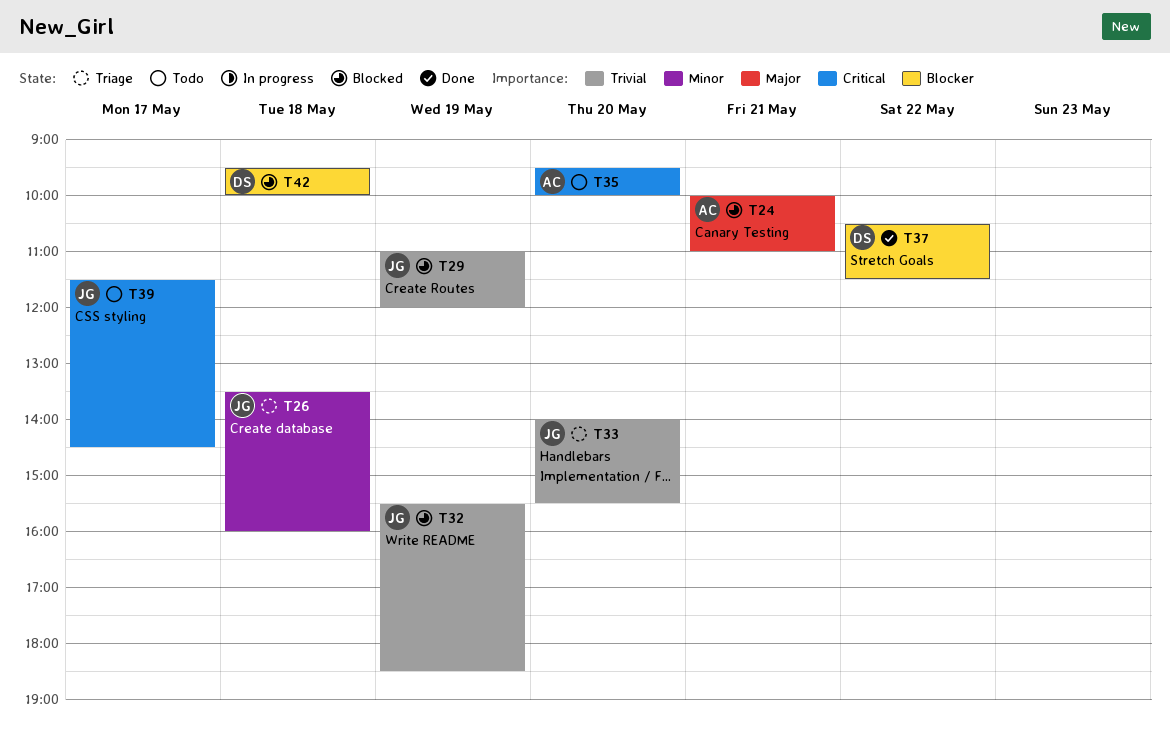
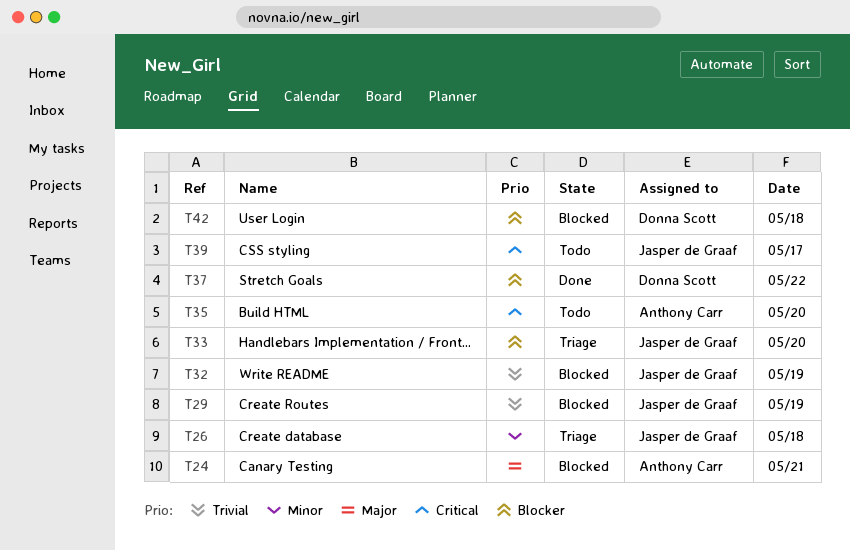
T33, priority: Trivial -> Blocker

